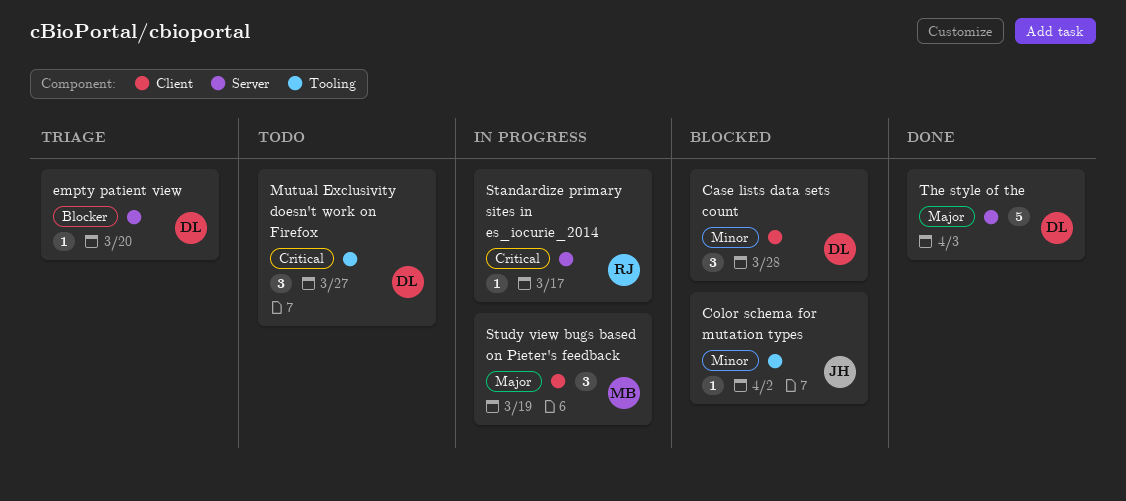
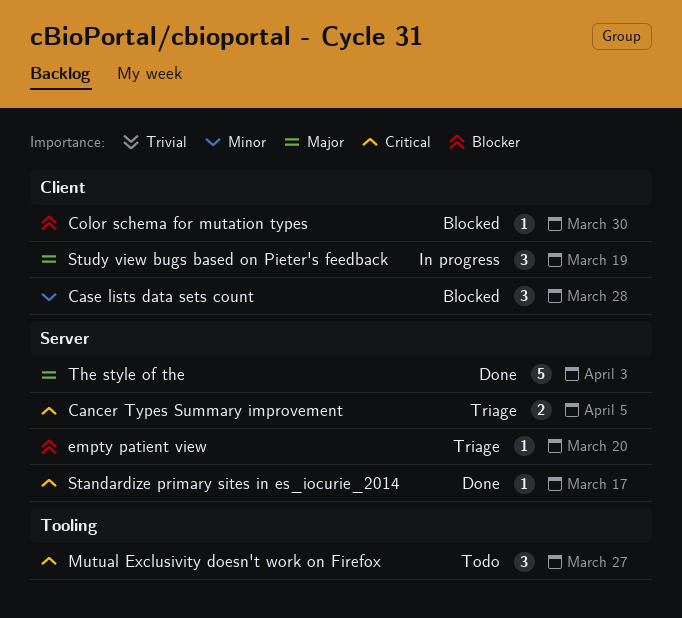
Cancer Types Summary improvement: none -> present
Color schema for mutation types, priority: Minor -> Blocker
Color schema for mutation types, label: Tooling -> Client
Color schema for mutation types, due: Apr 2 -> Mar 30
Standardize primary sites in es_iocurie_2014, status: In progress -> Done

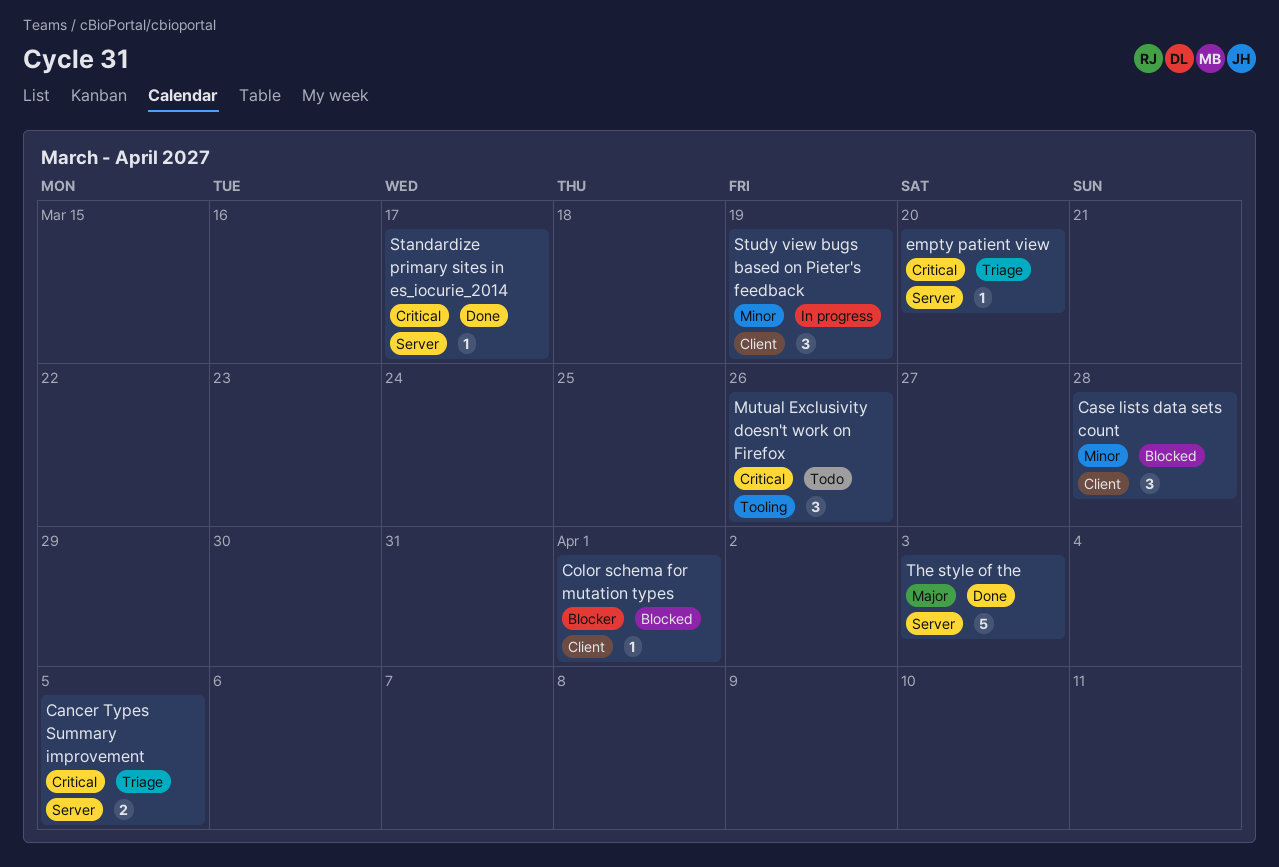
Color schema for mutation types, due: Mar 30 -> Apr 1
empty patient view, priority: Blocker -> Critical
Mutual Exclusivity doesn't work on Firefox, due: Mar 27 -> Mar 26
Study view bugs based on Pieter's feedback, priority: Major -> Minor

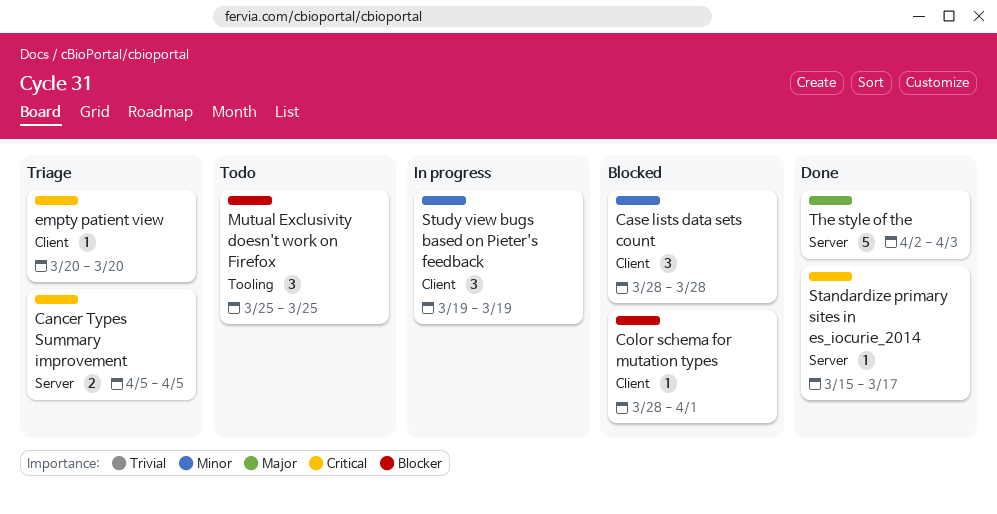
empty patient view, label: Server -> Client
Mutual Exclusivity doesn't work on Firefox, priority: Critical -> Blocker
Mutual Exclusivity doesn't work on Firefox, due: Mar 26 -> Mar 25

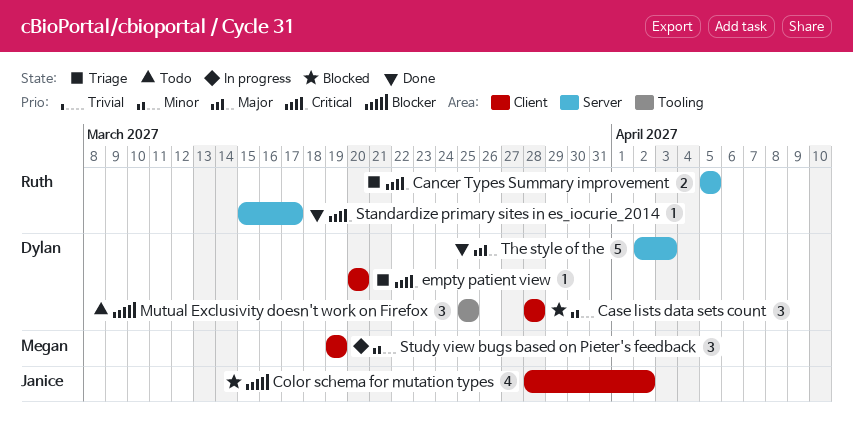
Color schema for mutation types, estimate: 1 -> 4
Color schema for mutation types, due: Apr 1 -> Apr 2

